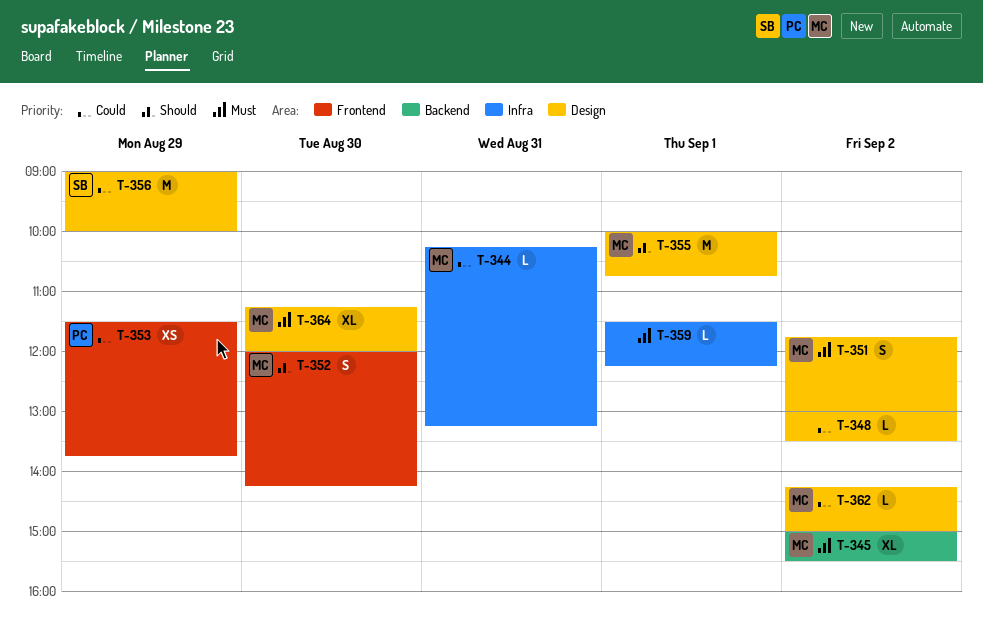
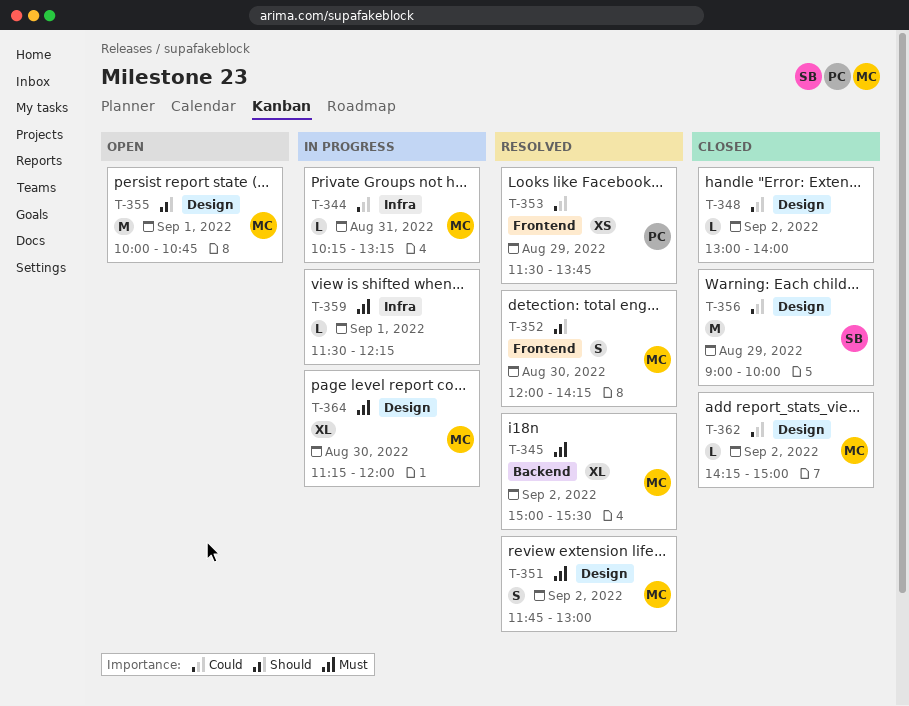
T-348, ends: 13:30 -> 14:00

